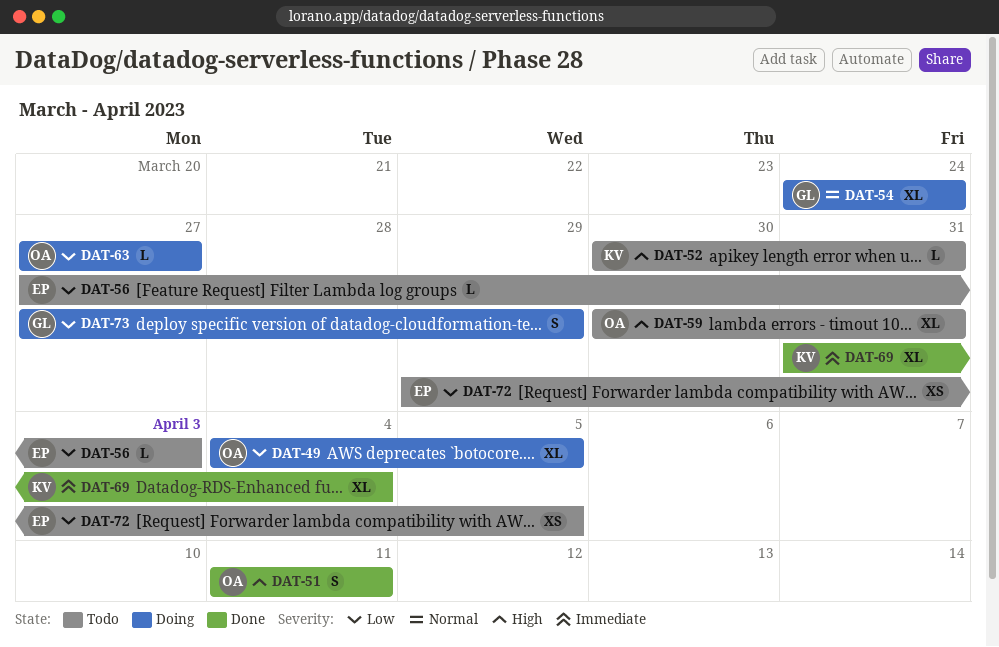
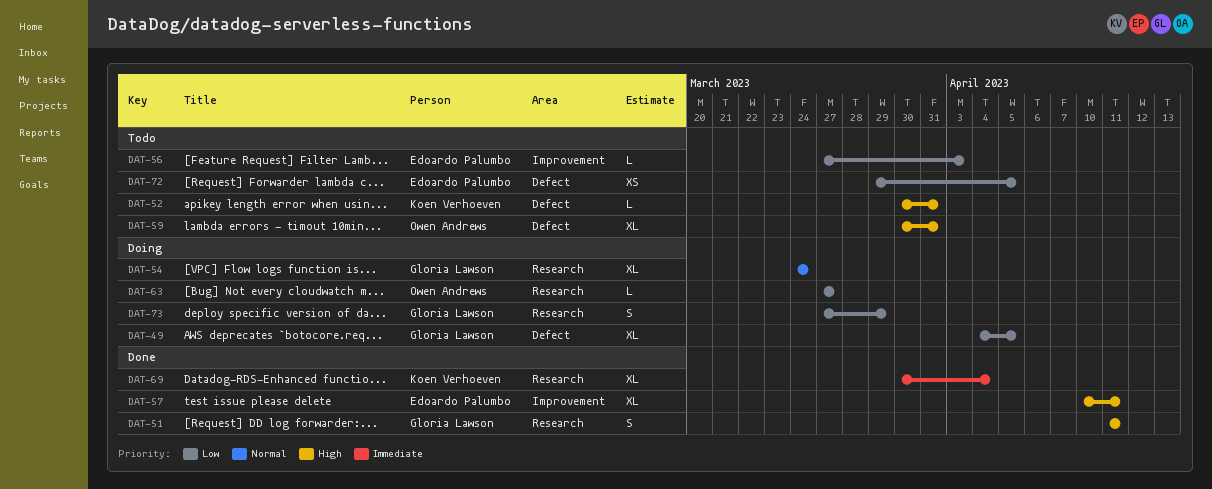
DAT-49, owner: Owen Andrews -> Gloria Lawson
DAT-51, owner: Owen Andrews -> Gloria Lawson
DAT-57: none -> present
DAT-69, start: Mar 31 -> Mar 30

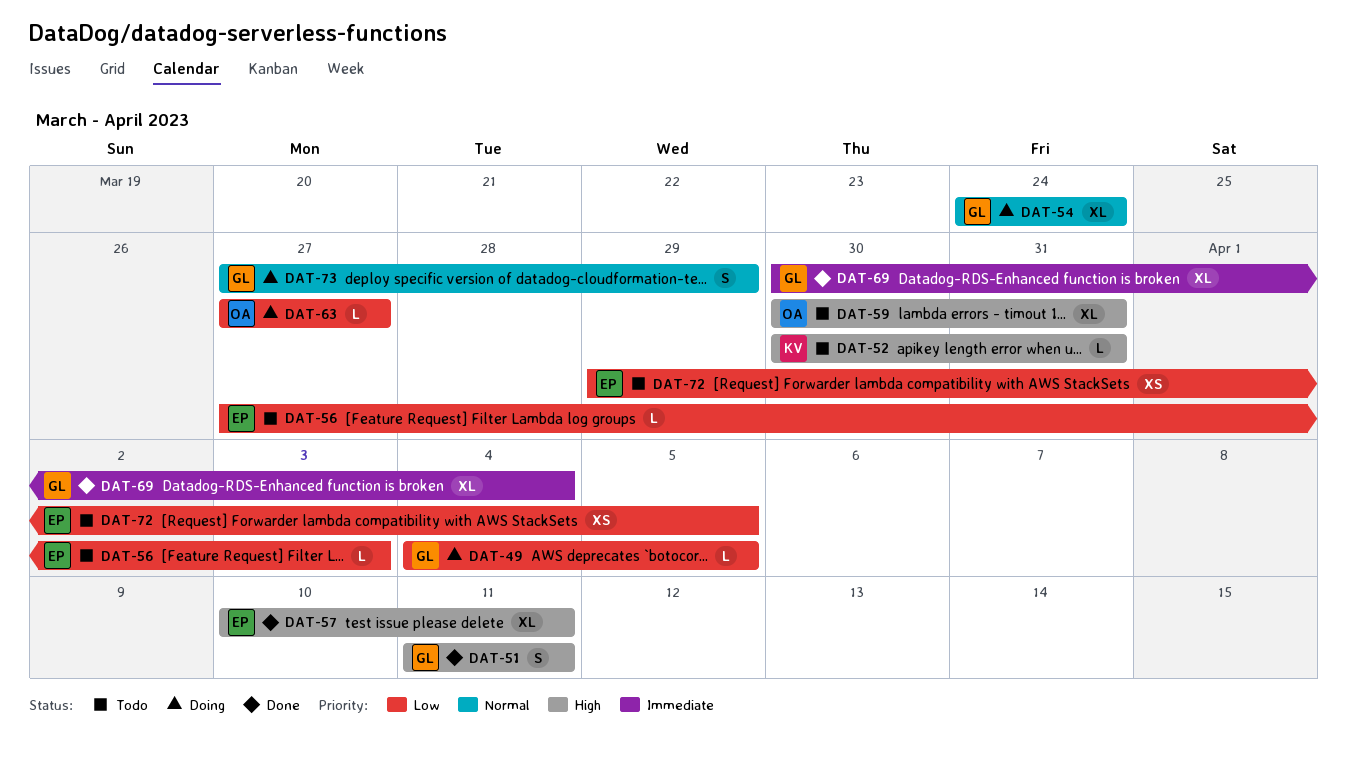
DAT-49, estimate: XL -> L
DAT-69, owner: Koen Verhoeven -> Gloria Lawson
DAT-73, priority: Low -> Normal

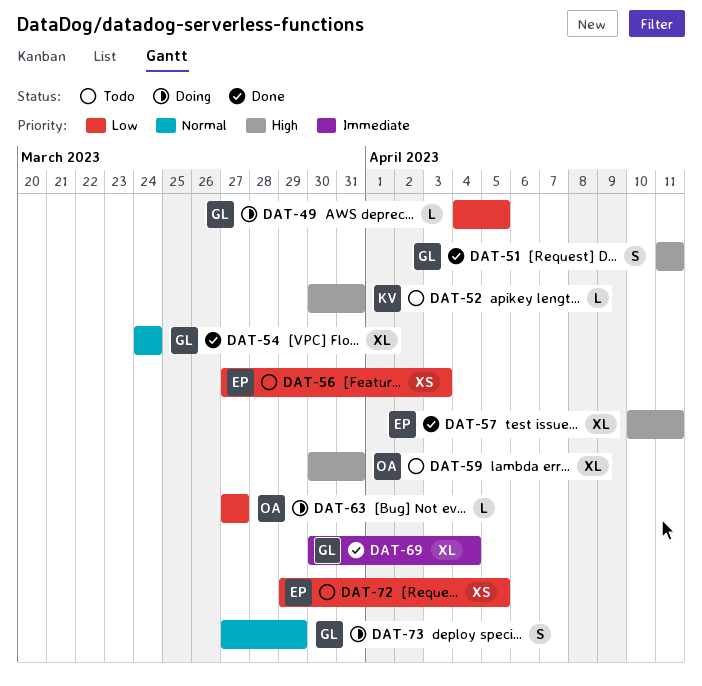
DAT-54, status: Doing -> Done
DAT-56, estimate: L -> XS

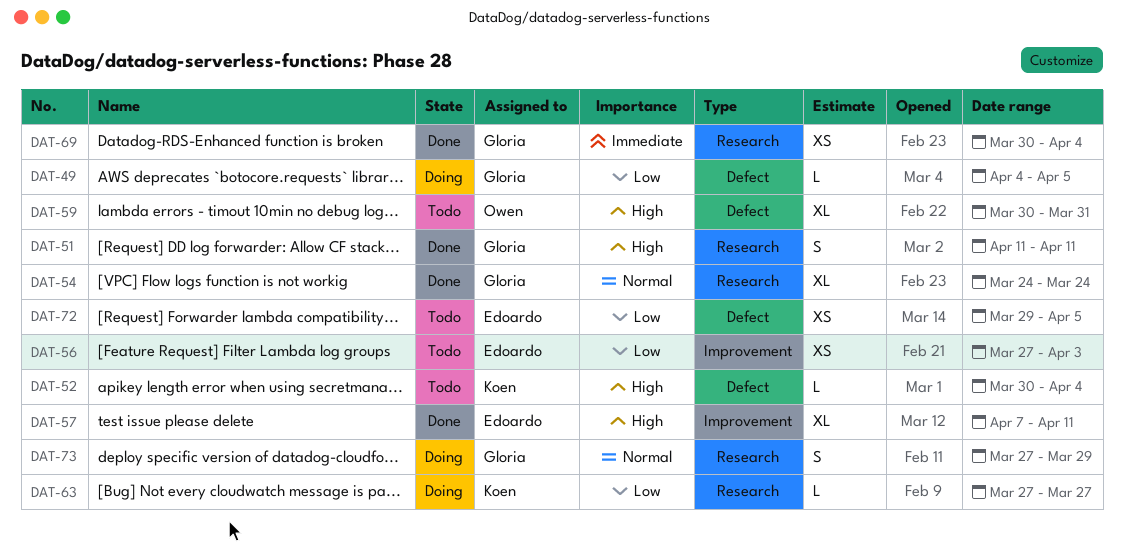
DAT-52, due: Mar 31 -> Apr 4
DAT-57, start: Apr 10 -> Apr 7
DAT-63, owner: Owen -> Koen
DAT-69, estimate: XL -> XS

